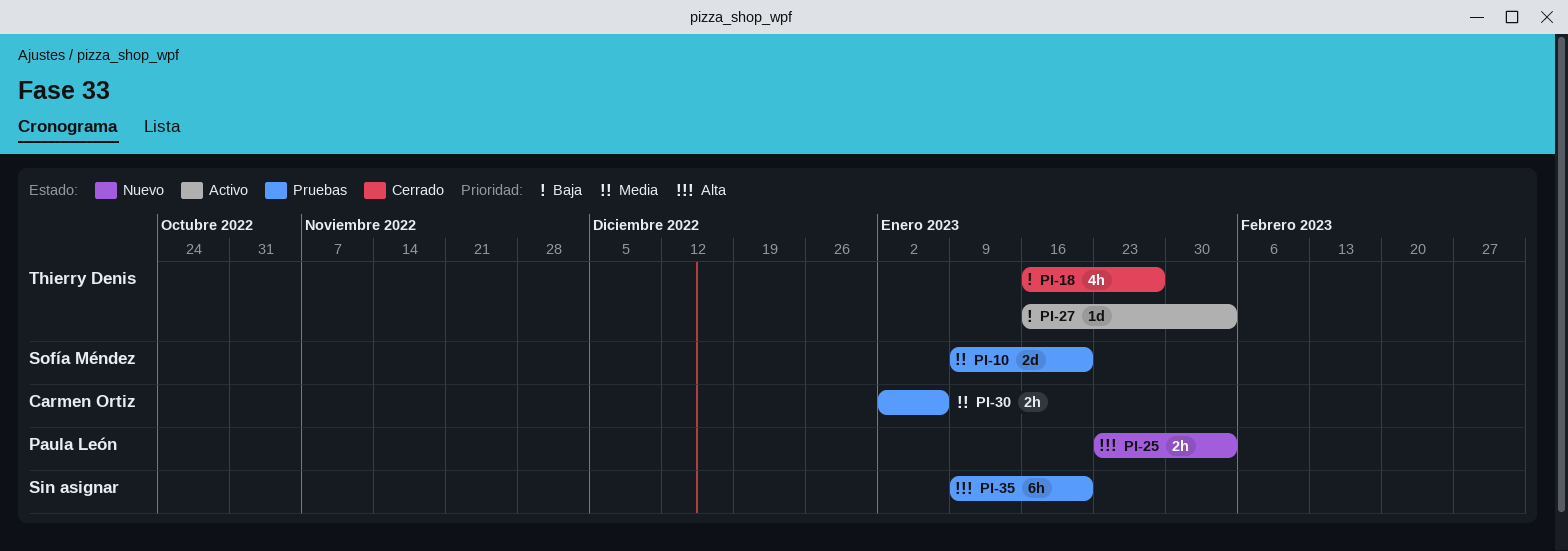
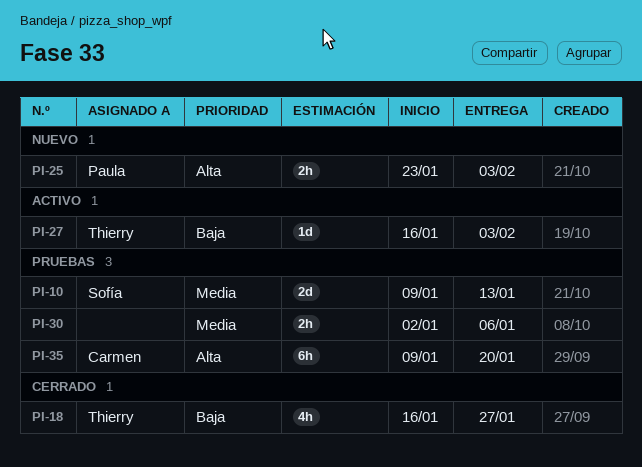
PI-10, due: Jan 20 -> Jan 13
PI-30, owner: Carmen Ortiz -> none
PI-35, owner: none -> Carmen Ortiz

